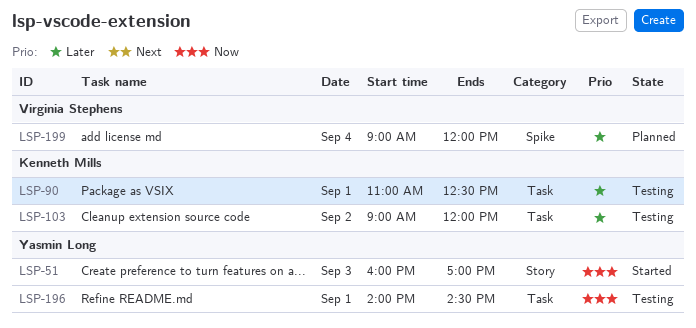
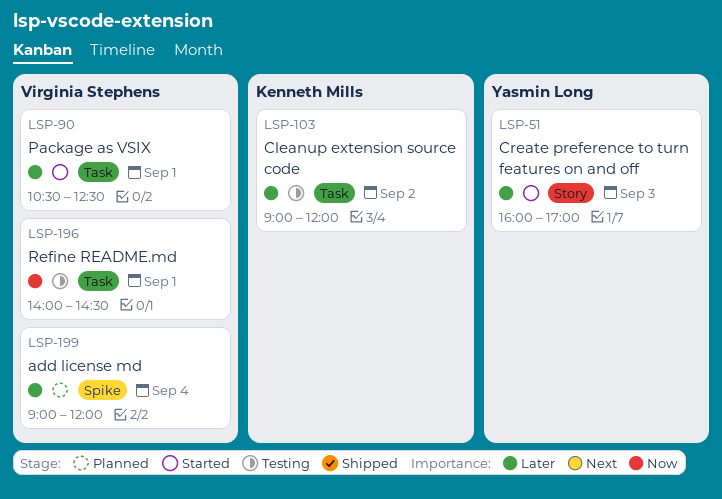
LSP-51, priority: Now -> Later
LSP-90, status: Testing -> Started
LSP-90, owner: Kenneth Mills -> Virginia Stephens
LSP-90, begins: 11:00 -> 10:30
LSP-196, owner: Yasmin Long -> Virginia Stephens

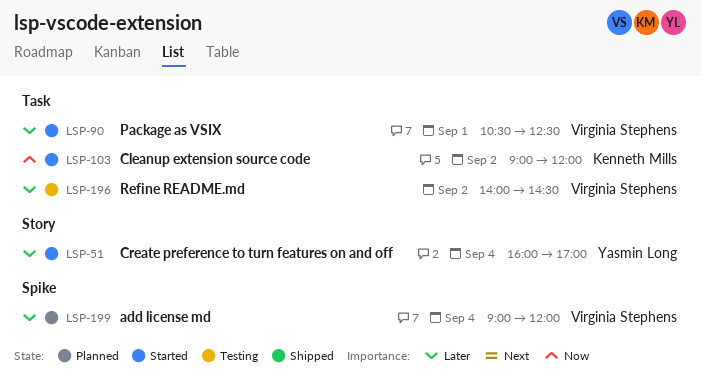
LSP-51, day: Sep 3 -> Sep 4
LSP-103, status: Testing -> Started
LSP-103, priority: Later -> Now
LSP-196, priority: Now -> Later
LSP-196, day: Sep 1 -> Sep 2

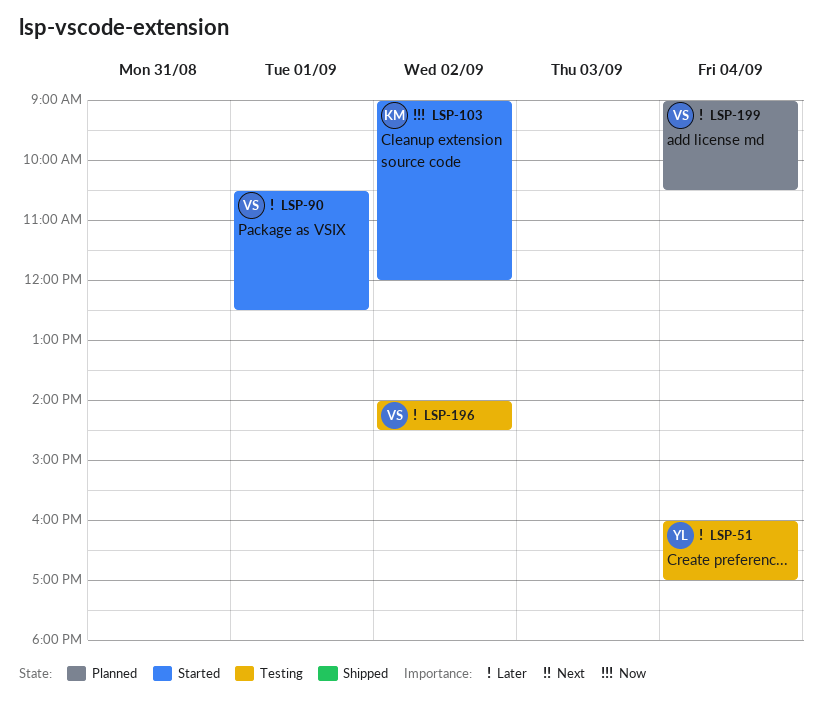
LSP-51, status: Started -> Testing
LSP-199, ends: 12:00 -> 10:30

